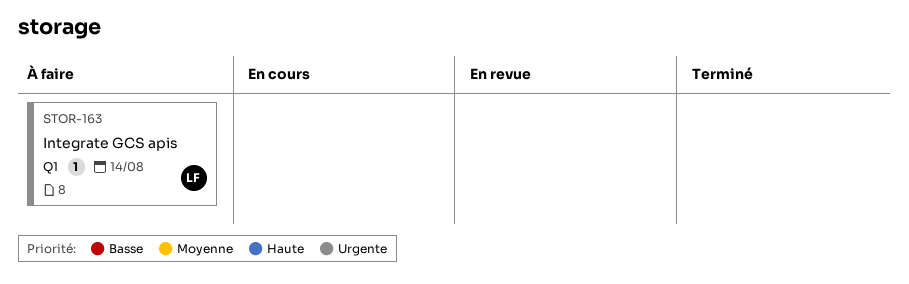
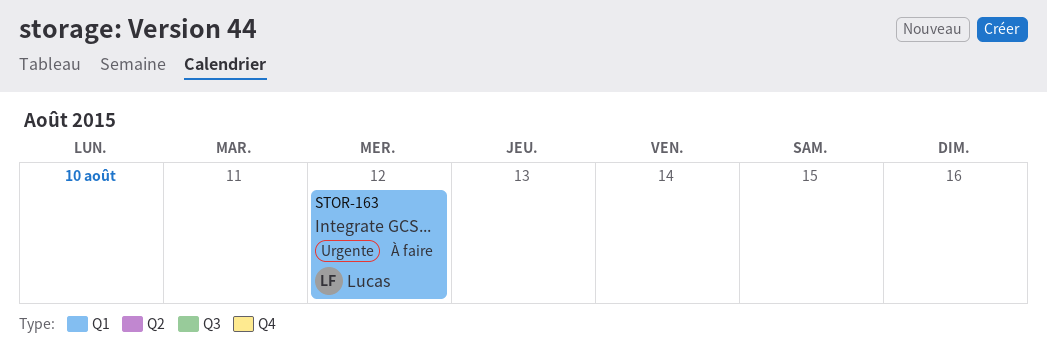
STOR-163, due: Aug 14 -> Aug 12

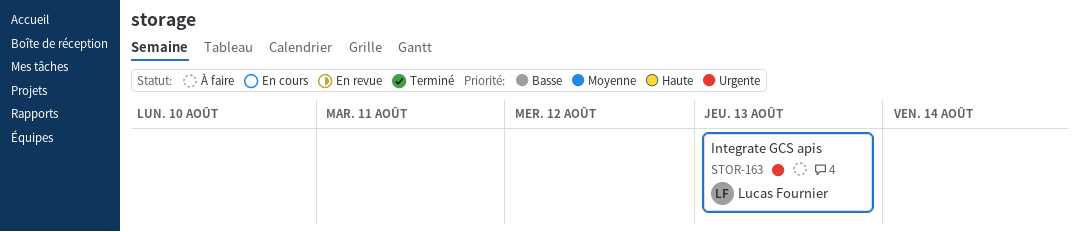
STOR-163, due: Aug 12 -> Aug 13

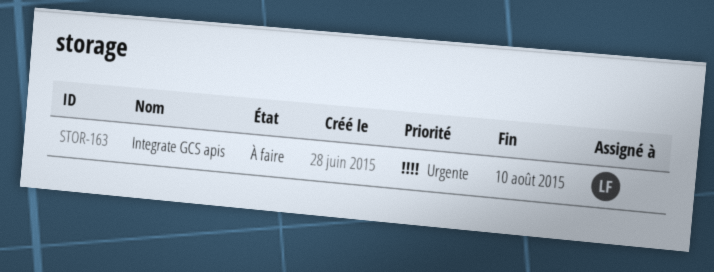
STOR-163, due: Aug 13 -> Aug 10

